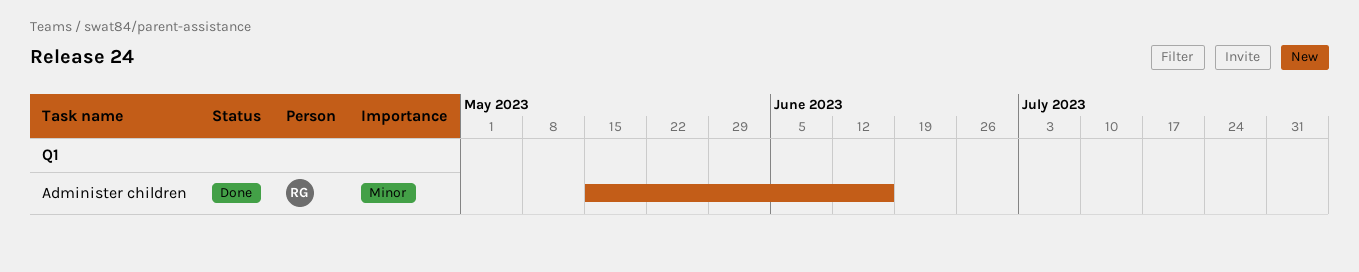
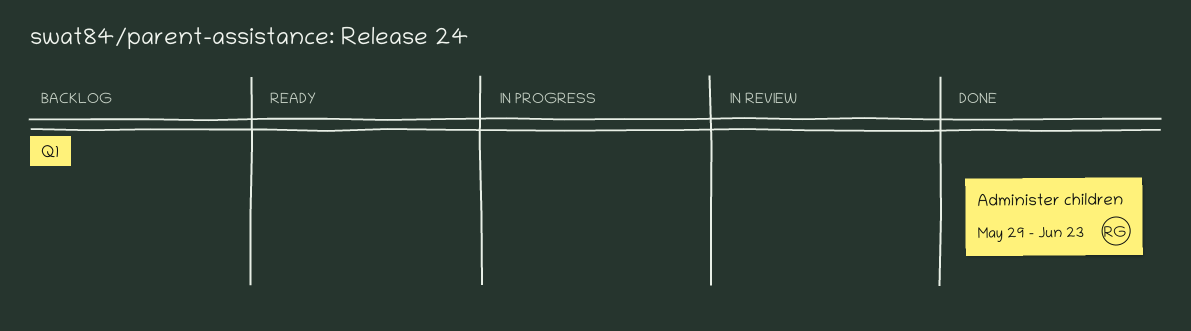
Administer children, start: May 15 -> May 29
Administer children, due: Jun 16 -> Jun 23

